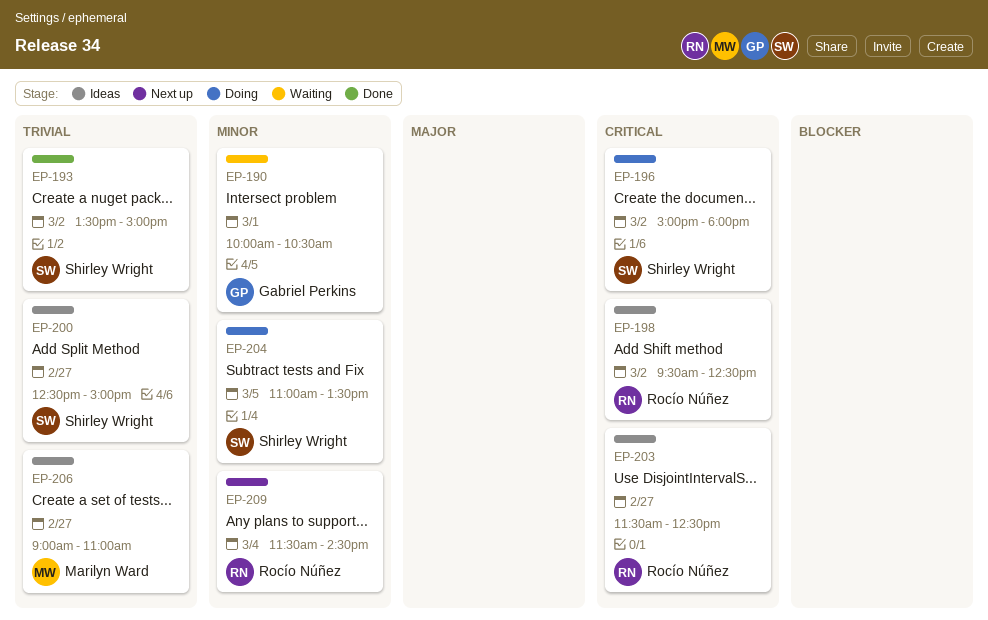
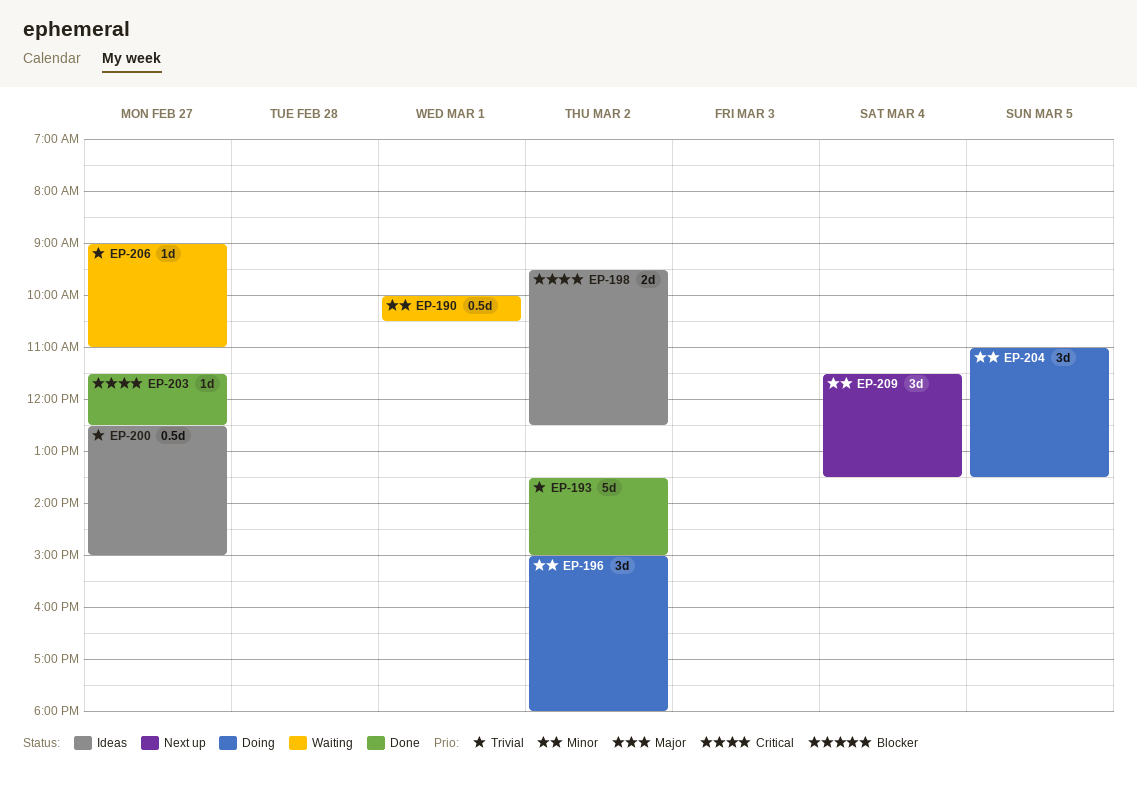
EP-196, priority: Critical -> Minor
EP-203, status: Ideas -> Done
EP-206, status: Ideas -> Waiting
EP-209, ends: 14:30 -> 13:30

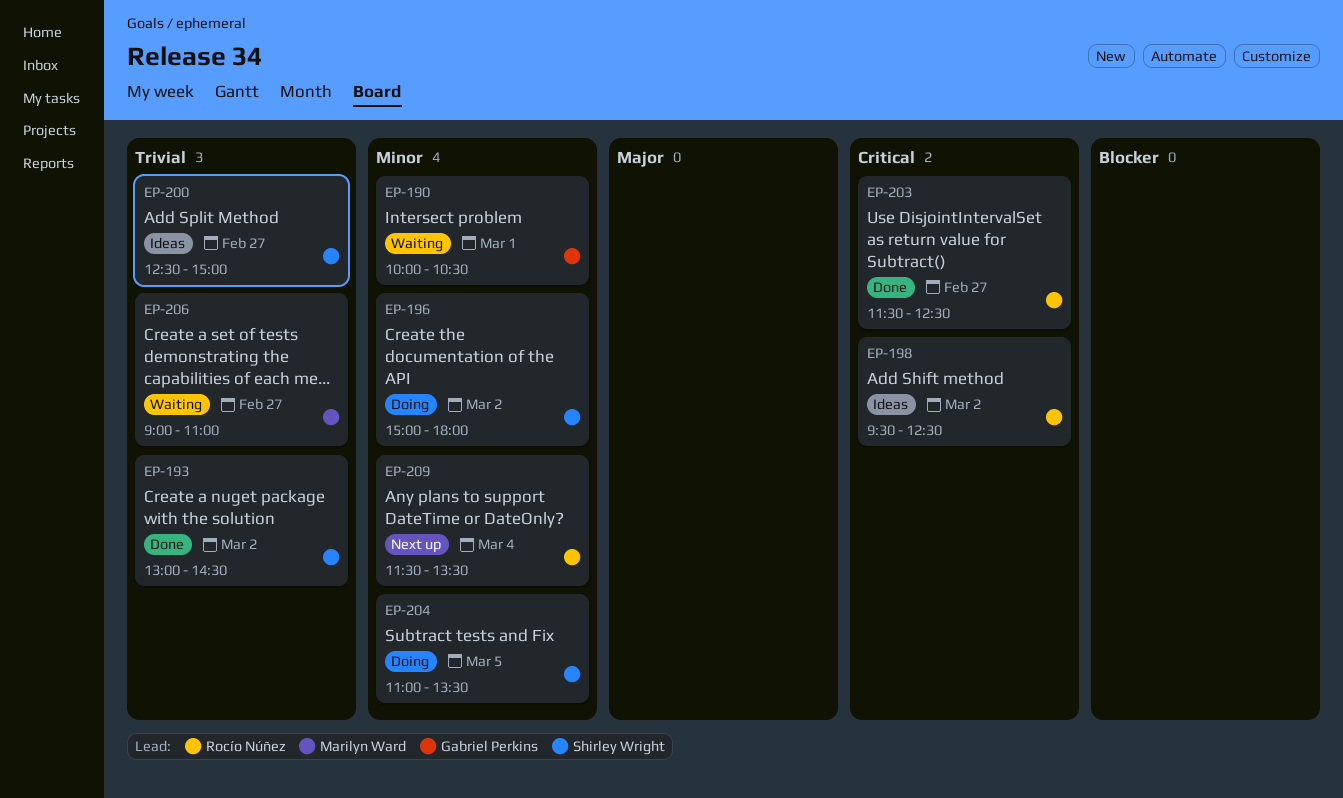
EP-193, begins: 13:30 -> 13:00
EP-193, ends: 15:00 -> 14:30

